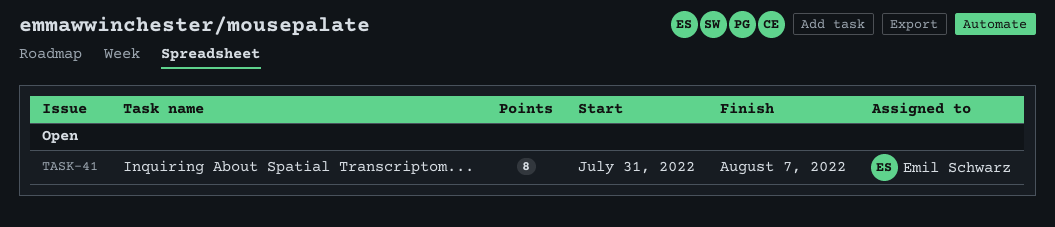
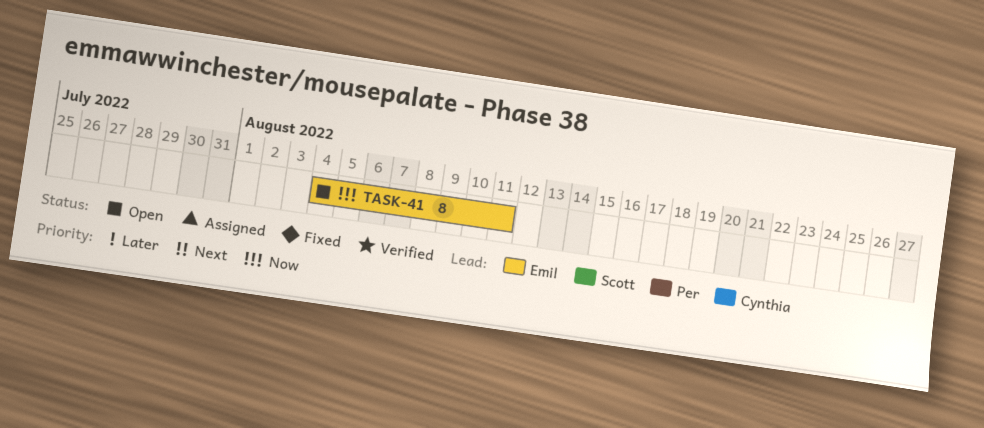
TASK-41, start: Jul 31 -> Aug 4
TASK-41, due: Aug 7 -> Aug 11

